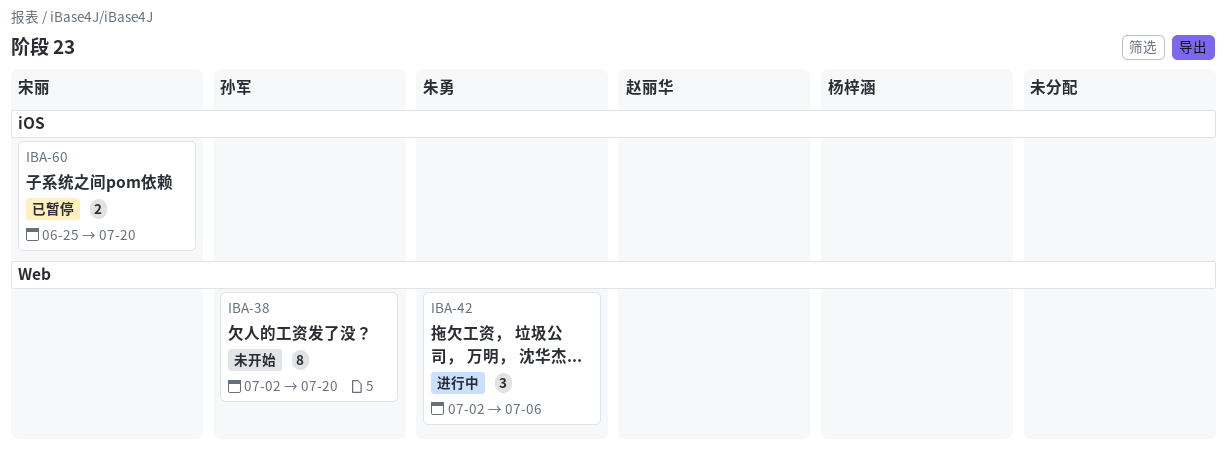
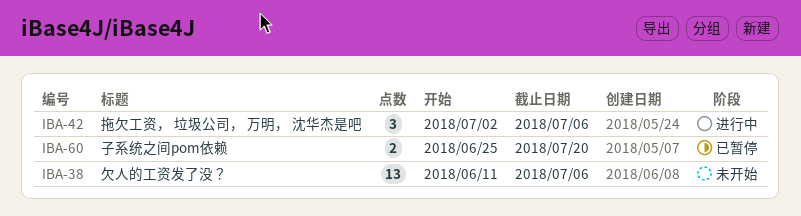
IBA-38, estimate: 8 -> 13
IBA-38, start: Jul 2 -> Jun 11
IBA-38, due: Jul 20 -> Jul 6

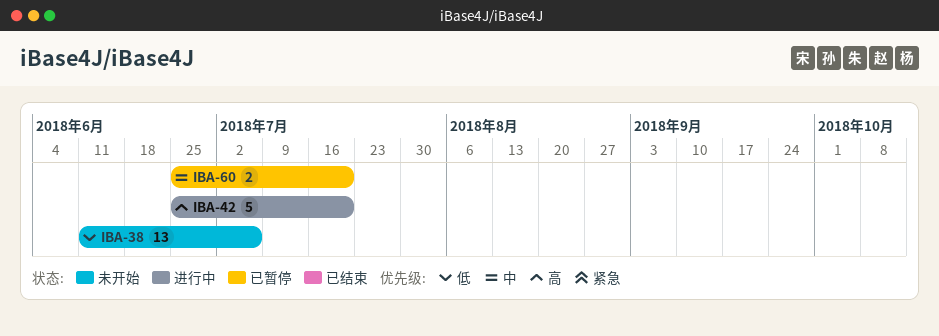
IBA-42, estimate: 3 -> 5
IBA-42, start: Jul 2 -> Jun 25
IBA-42, due: Jul 6 -> Jul 20

